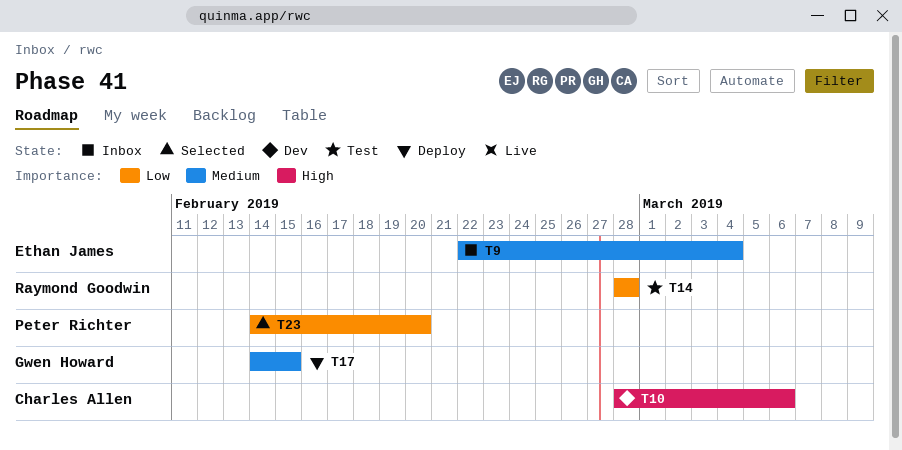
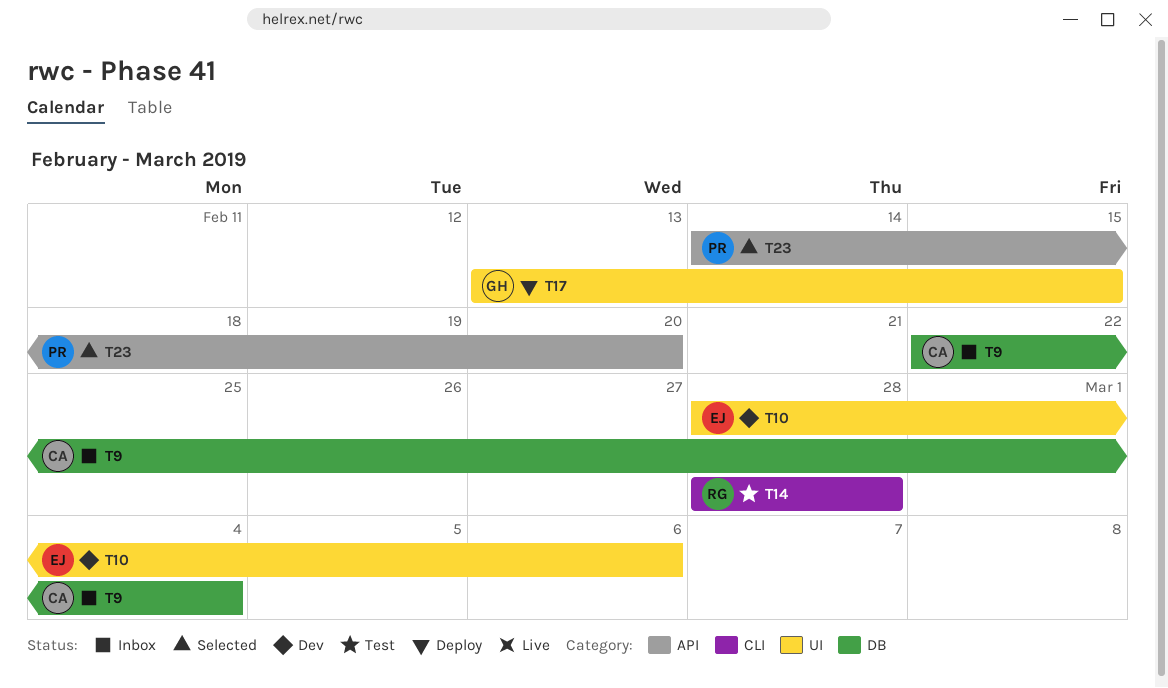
T9, owner: Ethan James -> Charles Allen
T10, owner: Charles Allen -> Ethan James
T17, start: Feb 14 -> Feb 13

